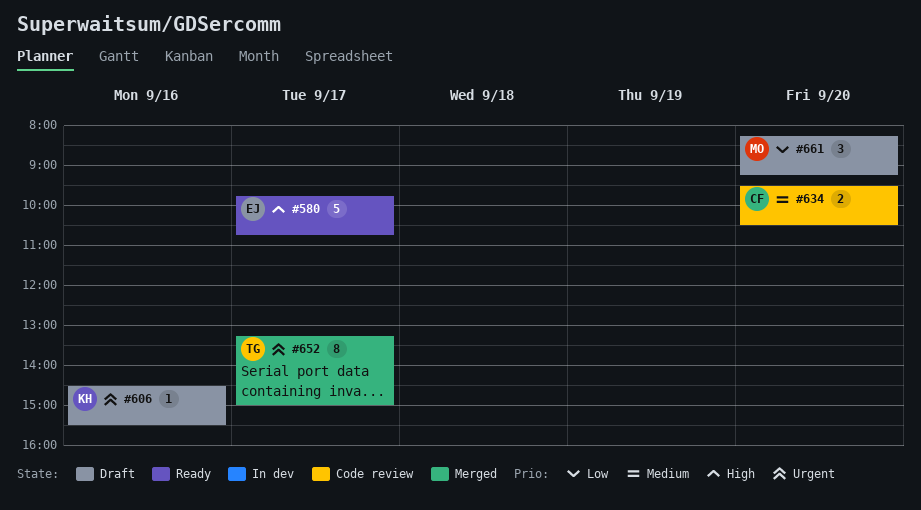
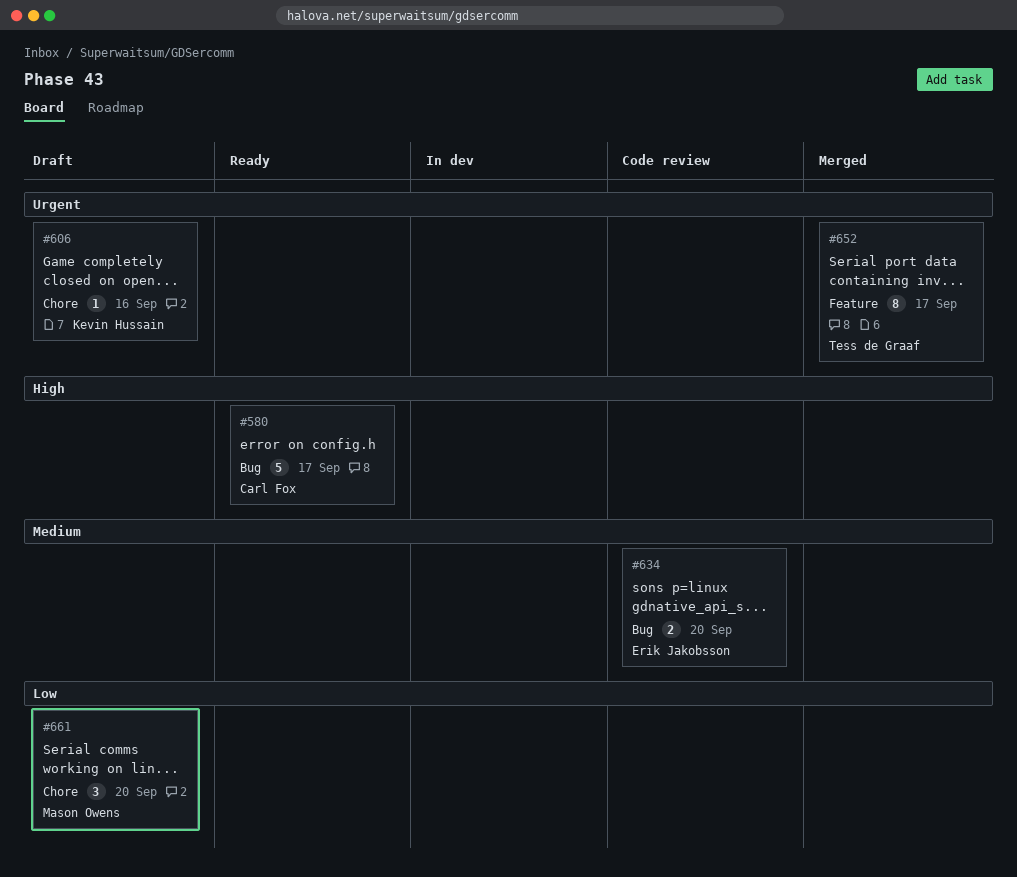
#580, owner: Erik Jakobsson -> Carl Fox
#634, owner: Carl Fox -> Erik Jakobsson

